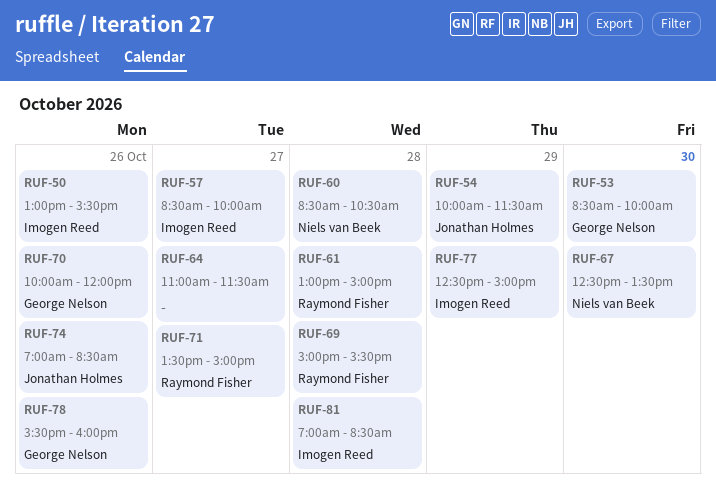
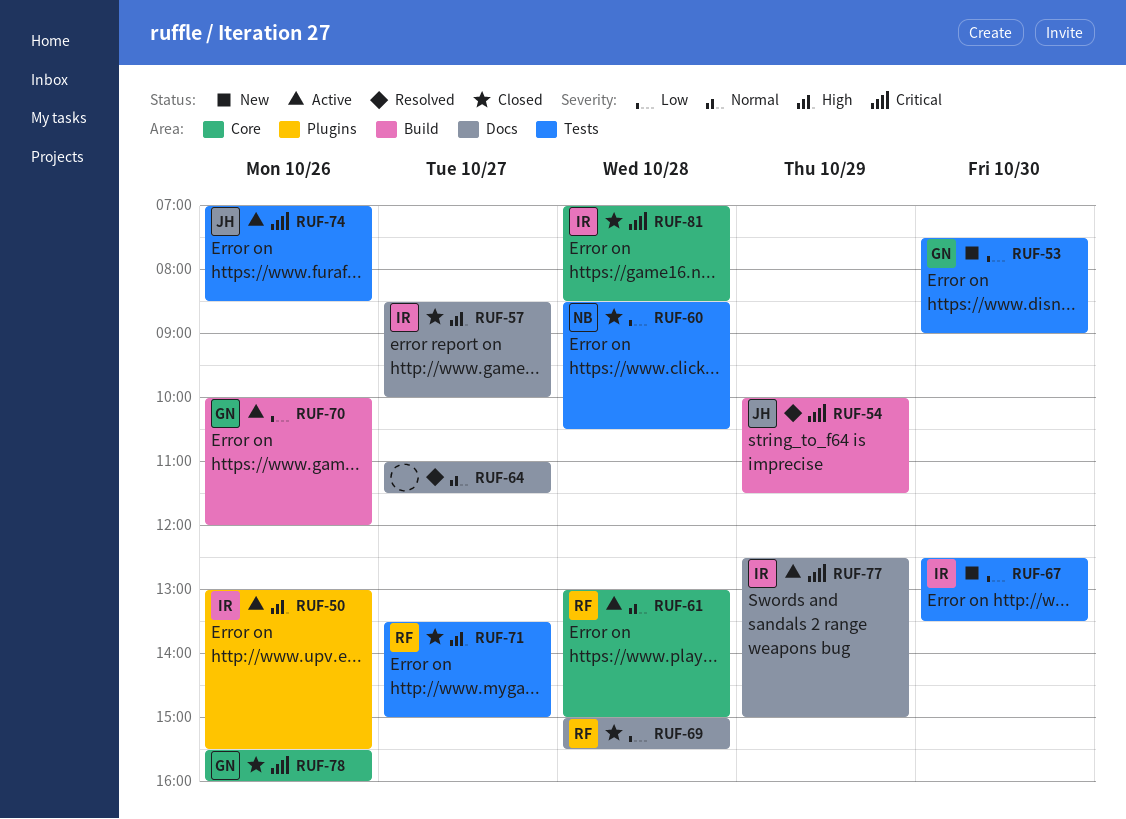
RUF-53, begins: 08:30 -> 07:30
RUF-53, ends: 10:00 -> 09:00
RUF-67, owner: Niels van Beek -> Imogen Reed

